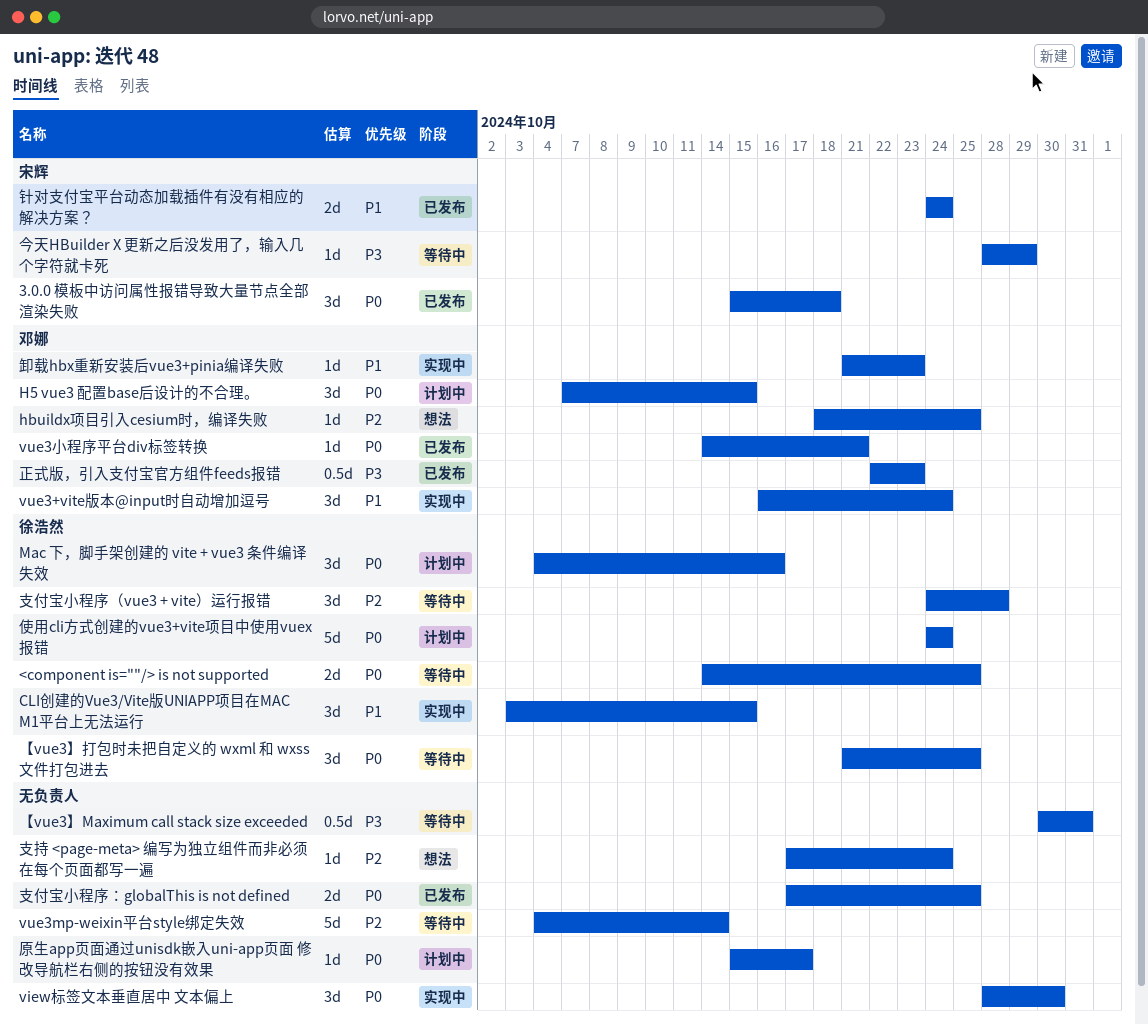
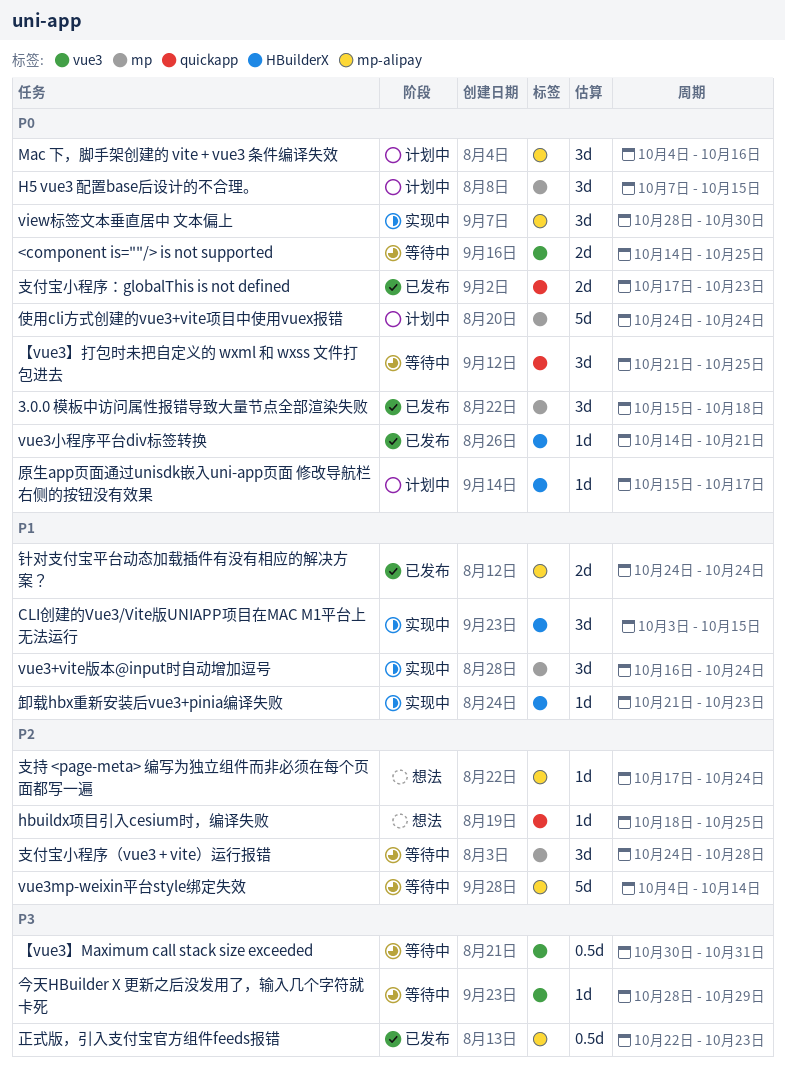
支付宝小程序：globalThis is not defined, due: Oct 25 -> Oct 23

